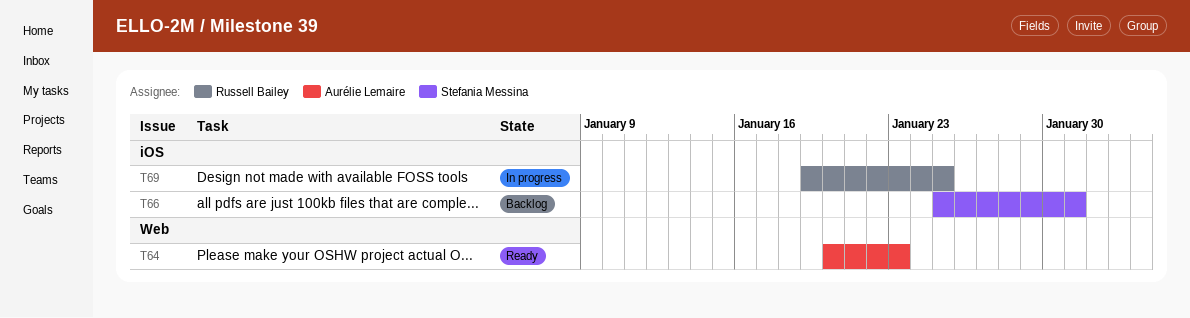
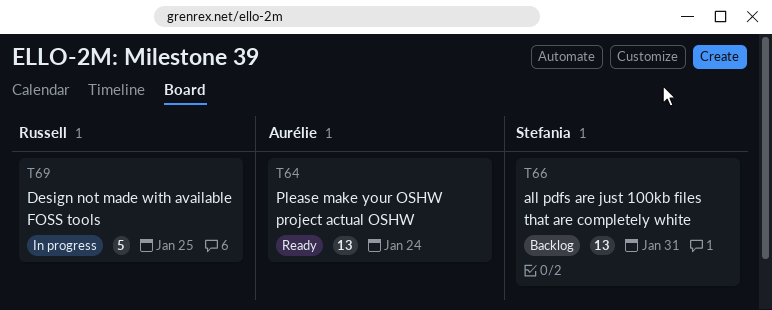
T64, due: Jan 23 -> Jan 24

